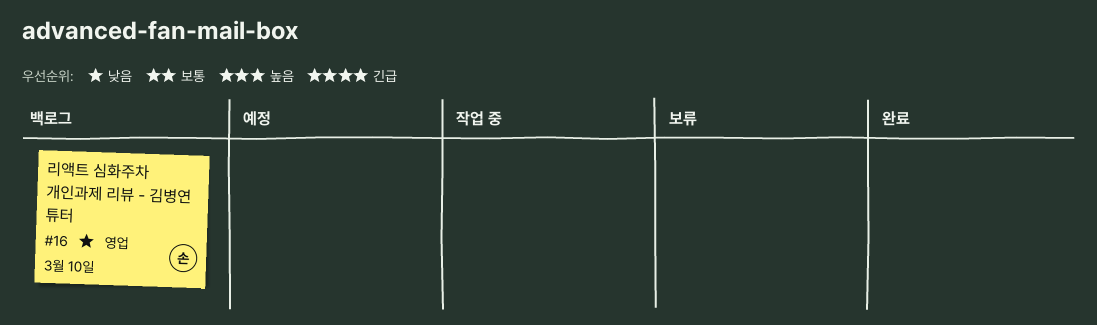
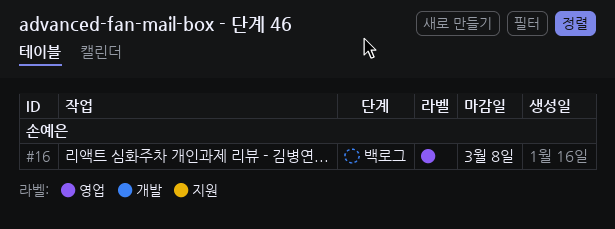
#16, due: Mar 10 -> Mar 8

